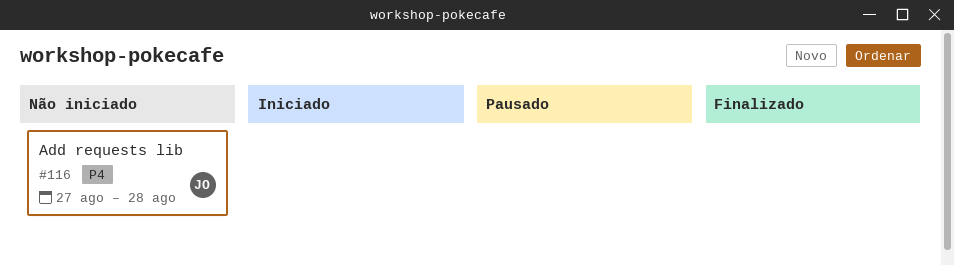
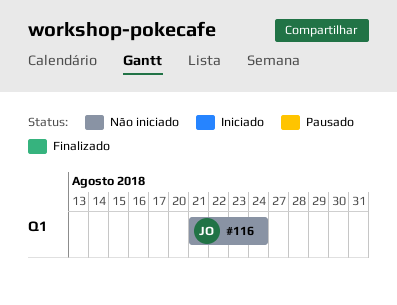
#116, start: Aug 27 -> Aug 21
#116, due: Aug 28 -> Aug 24

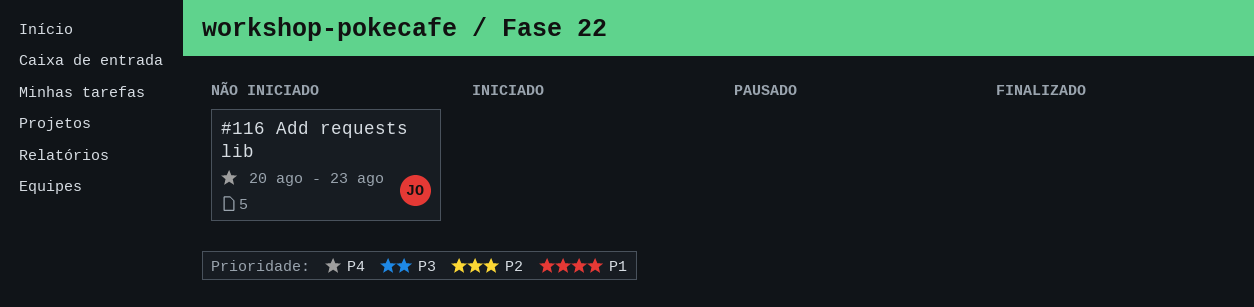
#116, start: Aug 21 -> Aug 20
#116, due: Aug 24 -> Aug 23

